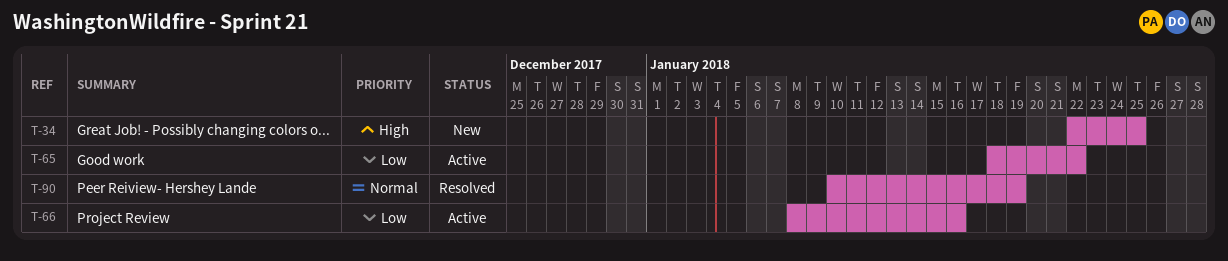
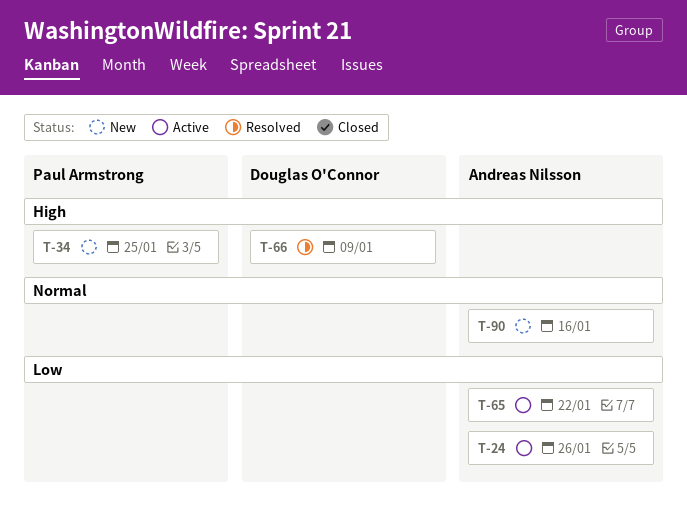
T-24: none -> present
T-66, status: Active -> Resolved
T-66, priority: Low -> High
T-66, due: Jan 16 -> Jan 9
T-90, status: Resolved -> New
T-90, due: Jan 19 -> Jan 16

